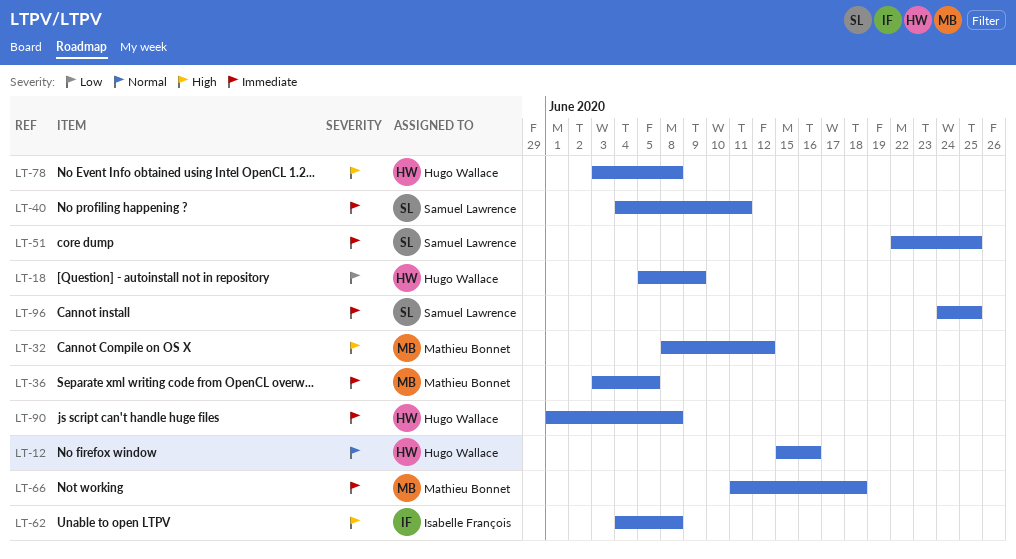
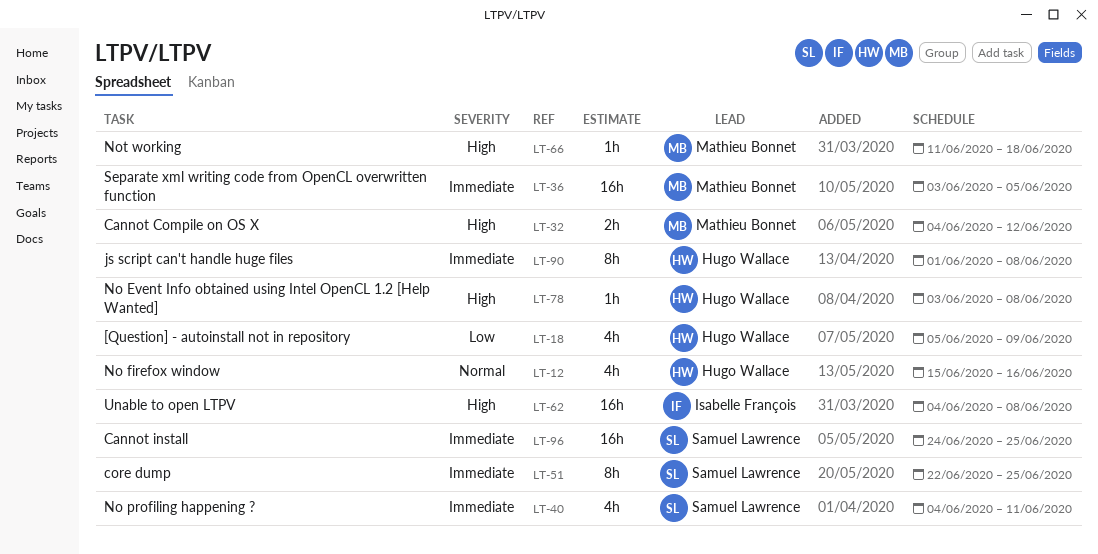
LT-32, start: Jun 8 -> Jun 4
LT-66, priority: Immediate -> High

